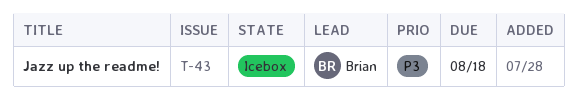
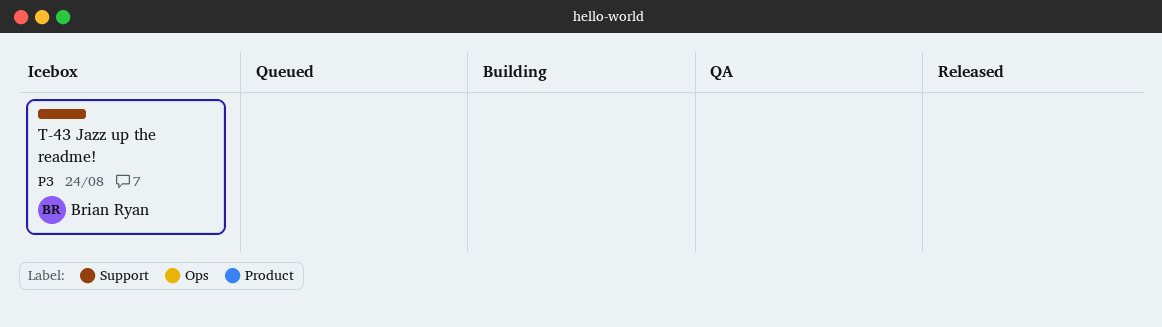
T-43, due: Aug 18 -> Aug 24

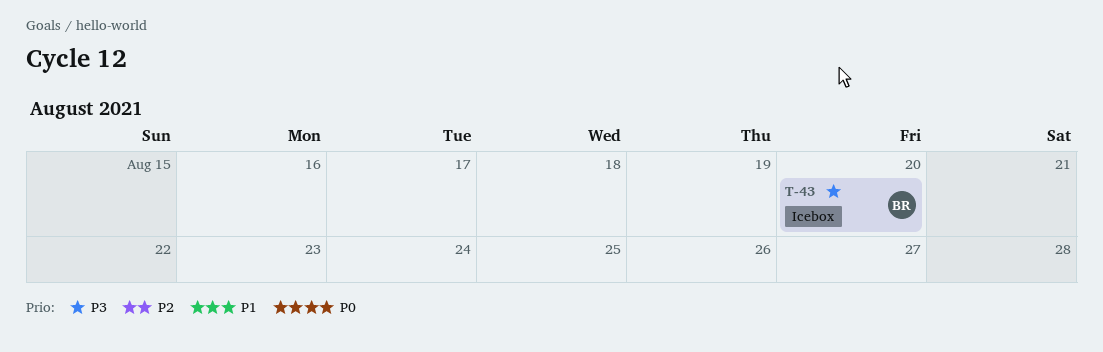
T-43, due: Aug 24 -> Aug 20

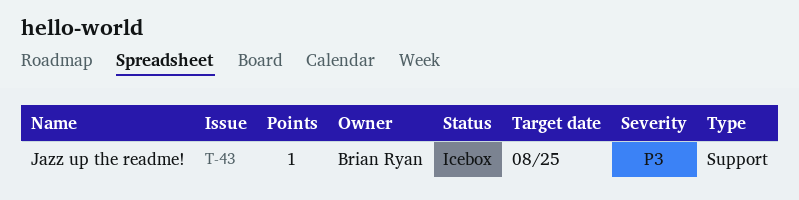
T-43, due: Aug 20 -> Aug 25

